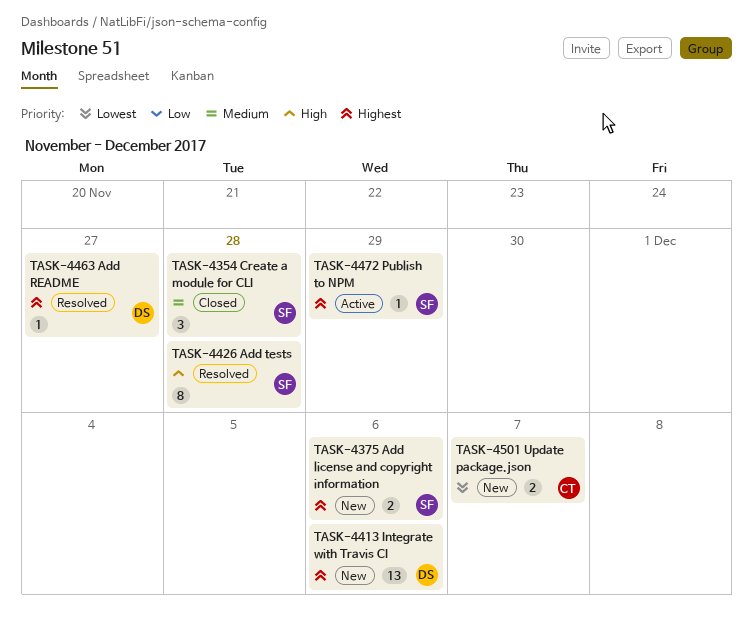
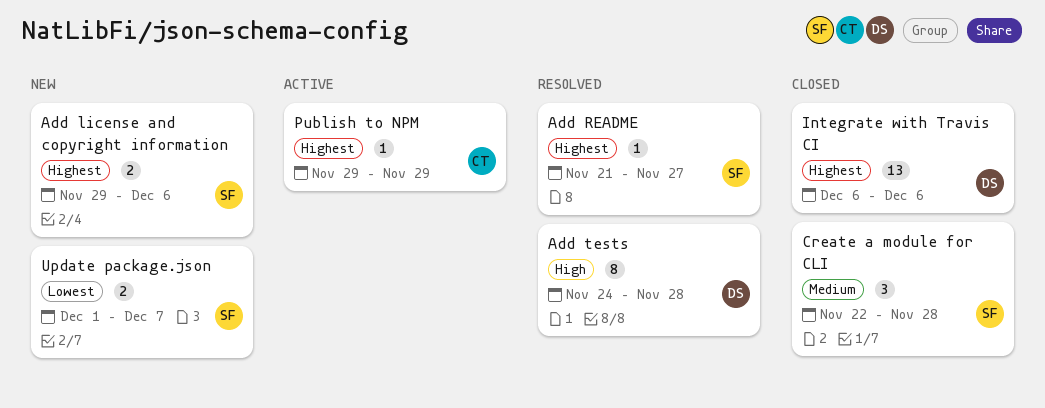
Add README, owner: DS -> SF
Add tests, owner: SF -> DS
Integrate with Travis CI, status: New -> Closed
Publish to NPM, owner: SF -> CT
Update package.json, owner: CT -> SF

